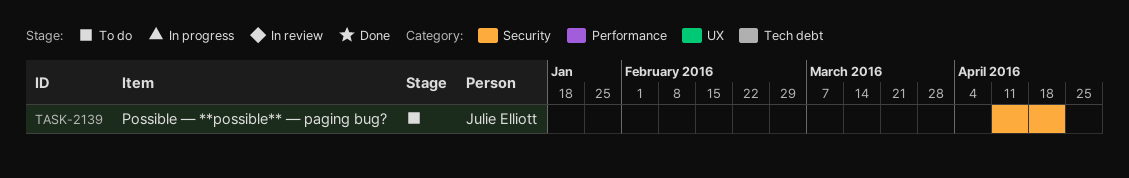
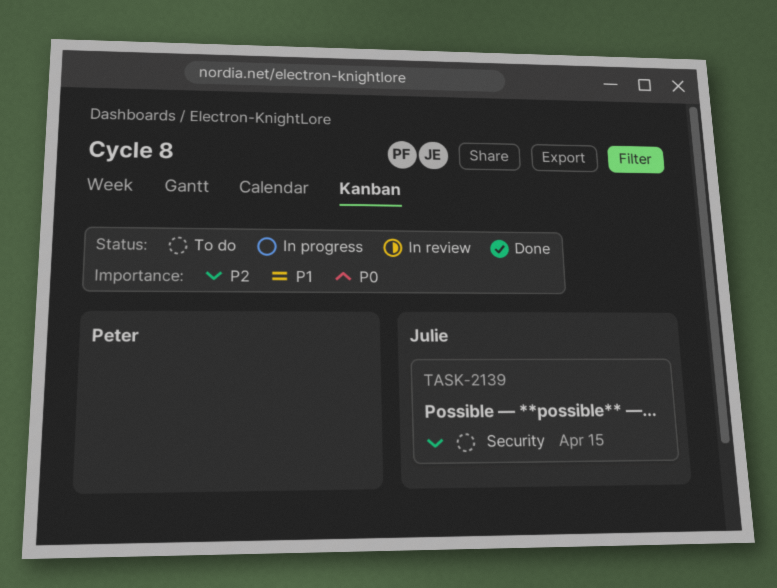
TASK-2139, due: Apr 22 -> Apr 15

